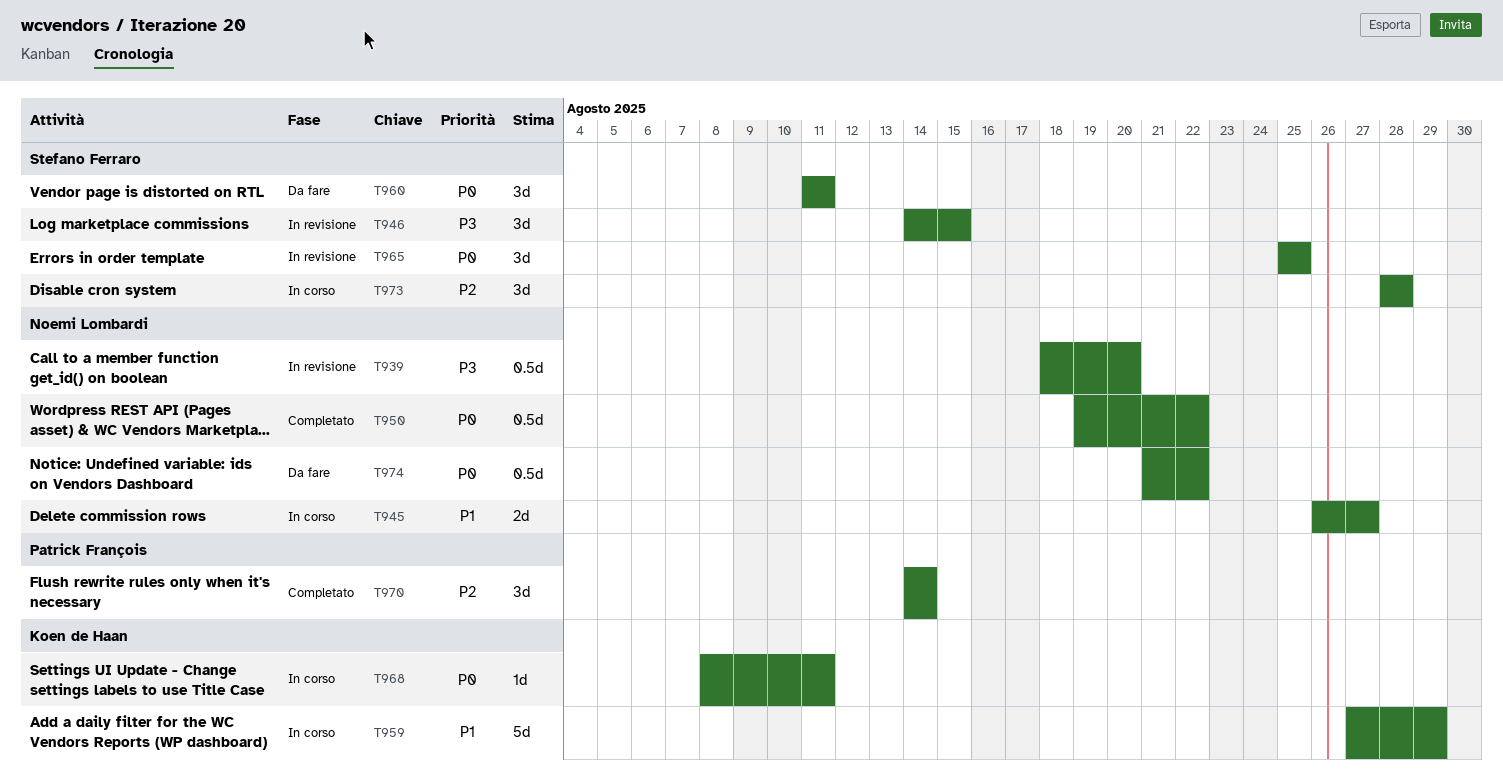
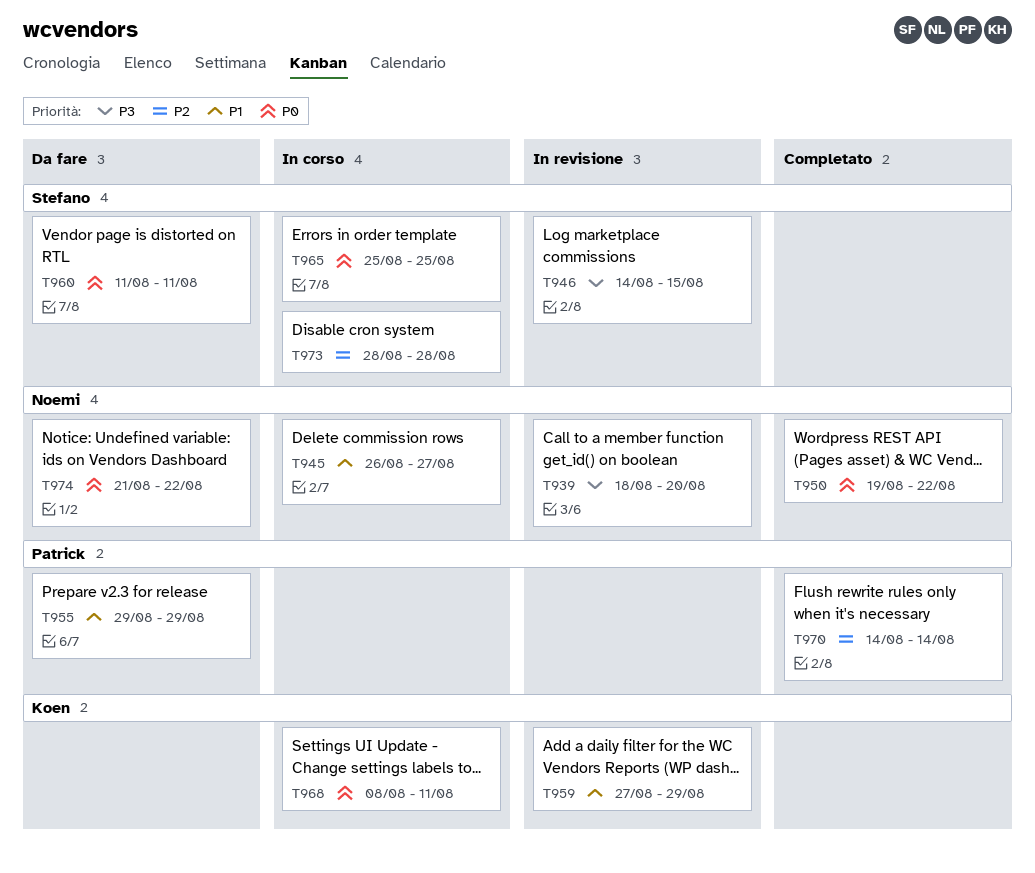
T955: none -> present
T959, status: In corso -> In revisione
T965, status: In revisione -> In corso

